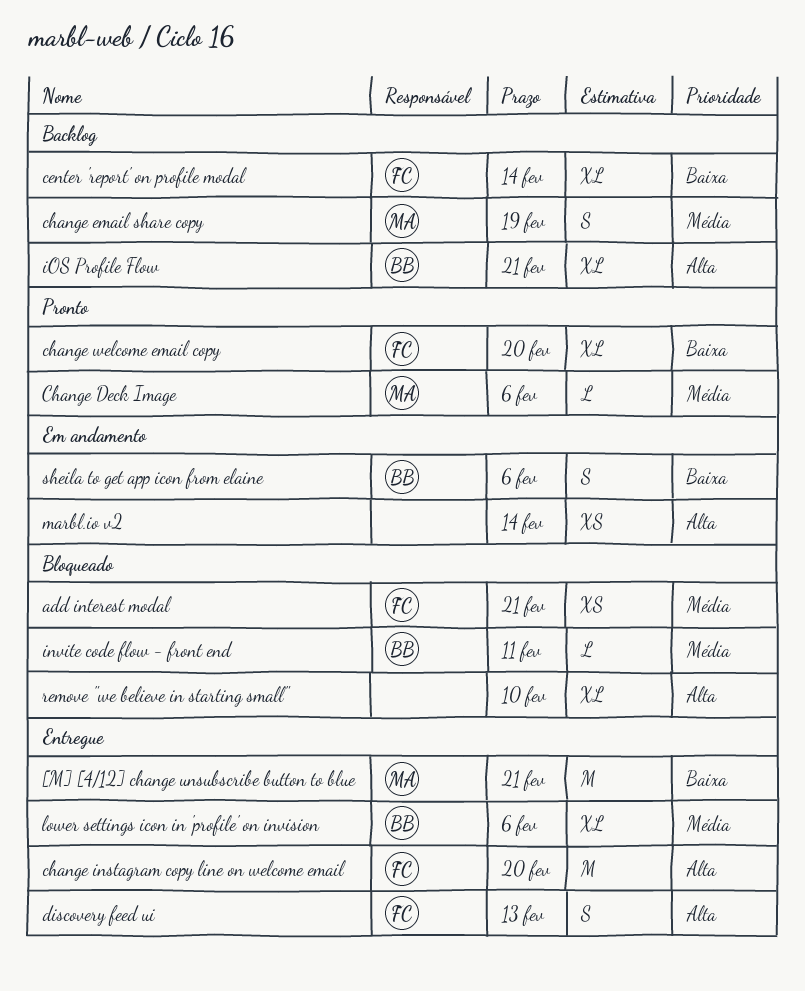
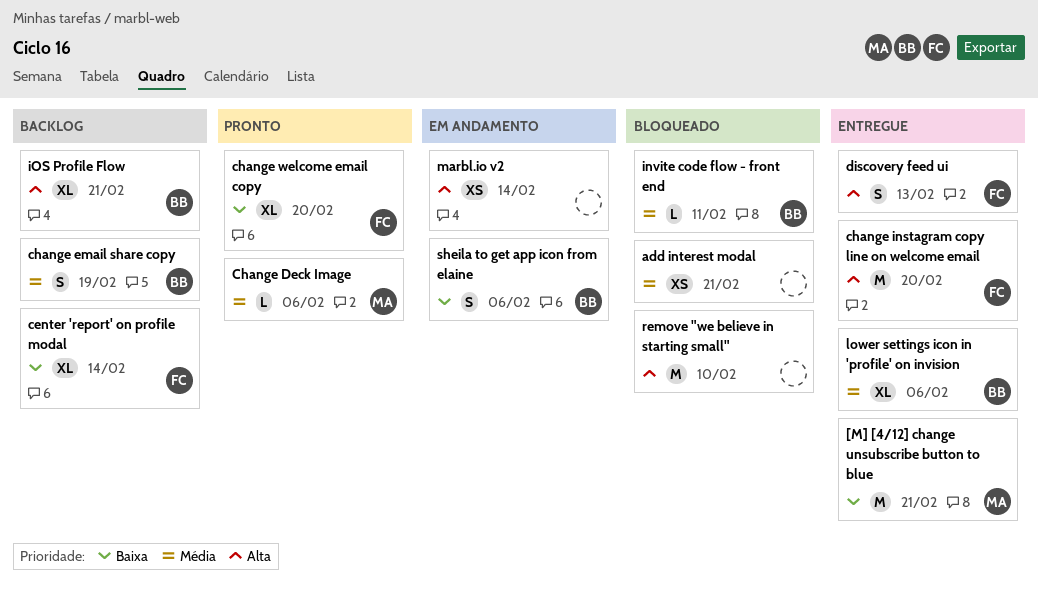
add interest modal, owner: FC -> none
change email share copy, owner: MA -> BB
remove "we believe in starting small", estimate: XL -> M

